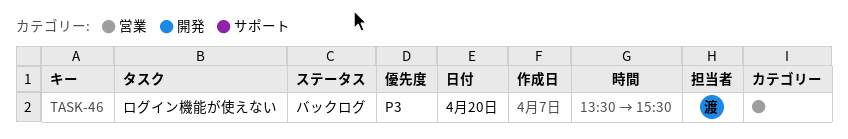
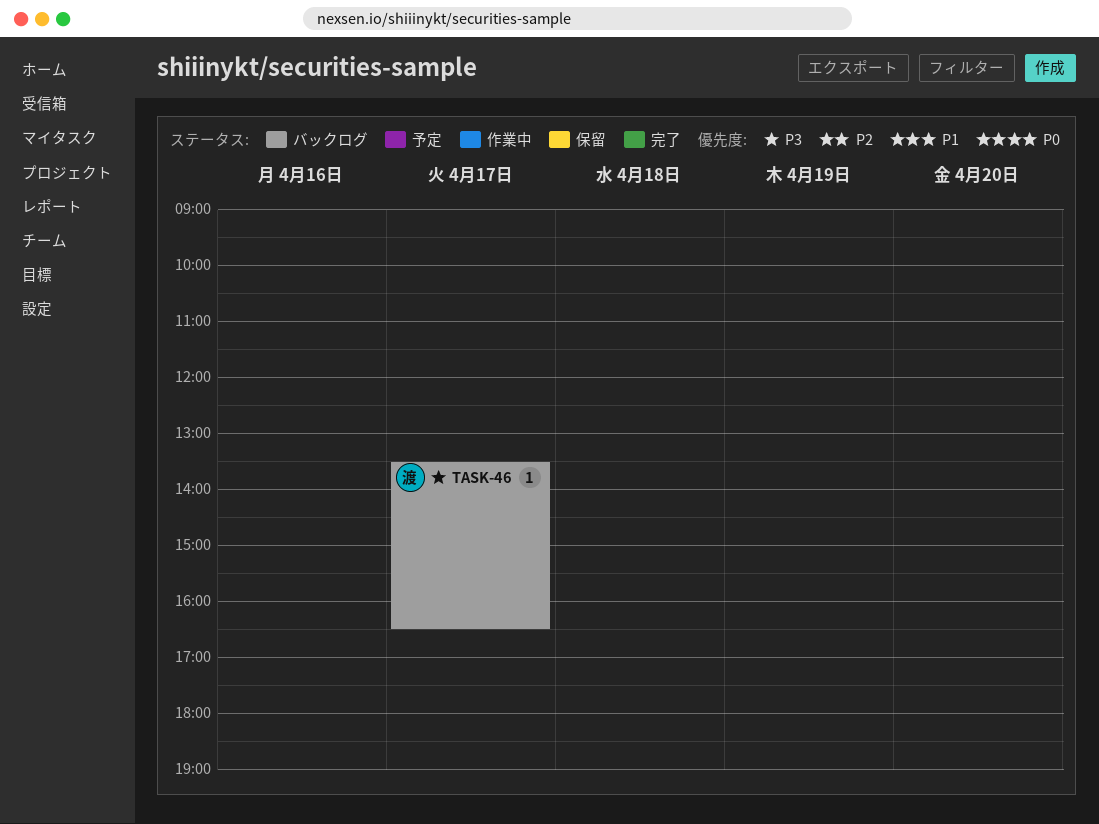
TASK-46, day: Apr 20 -> Apr 17
TASK-46, ends: 15:30 -> 16:30

